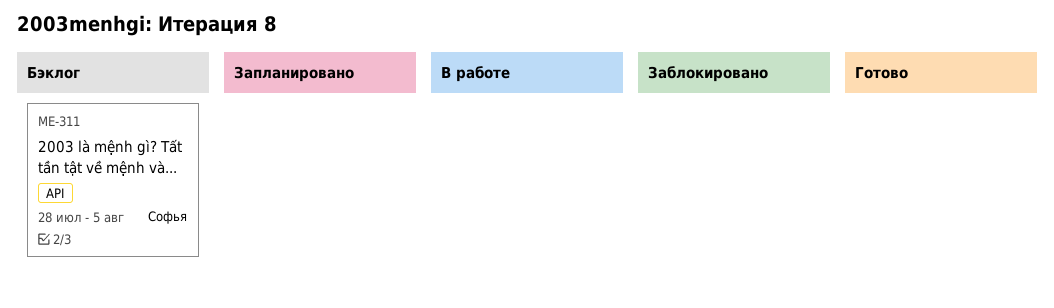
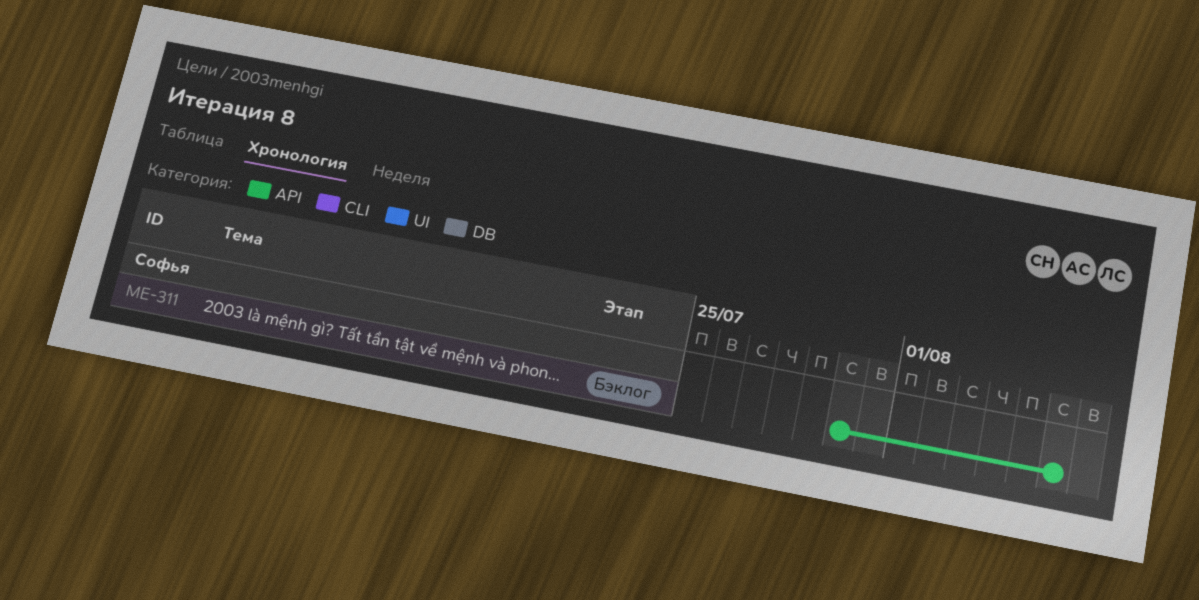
ME-311, start: Jul 28 -> Jul 30
ME-311, due: Aug 5 -> Aug 6

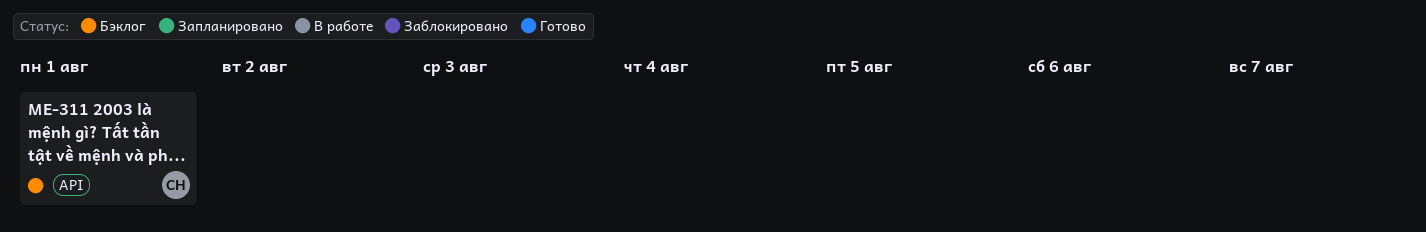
ME-311, due: Aug 6 -> Aug 1

